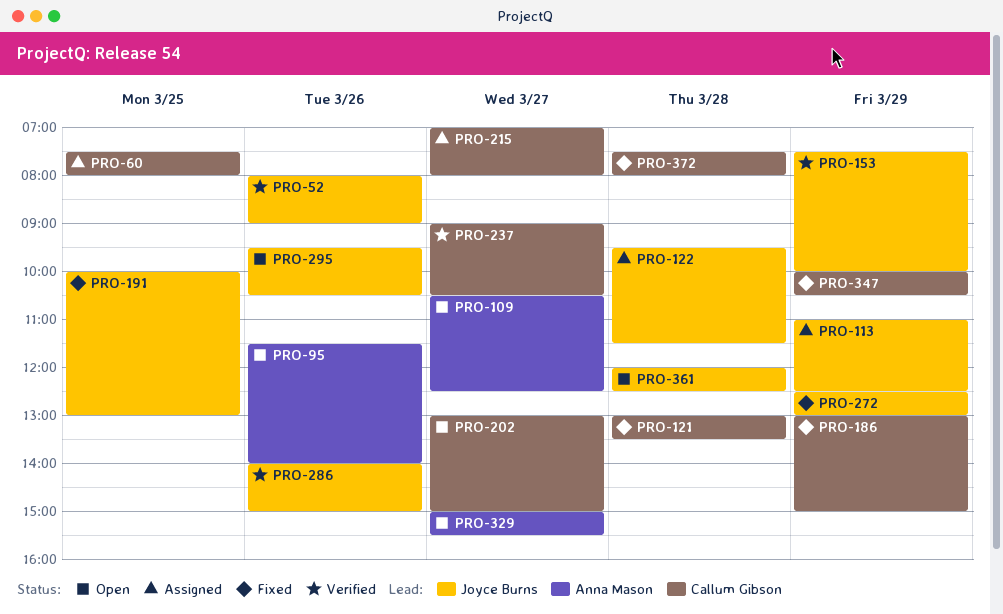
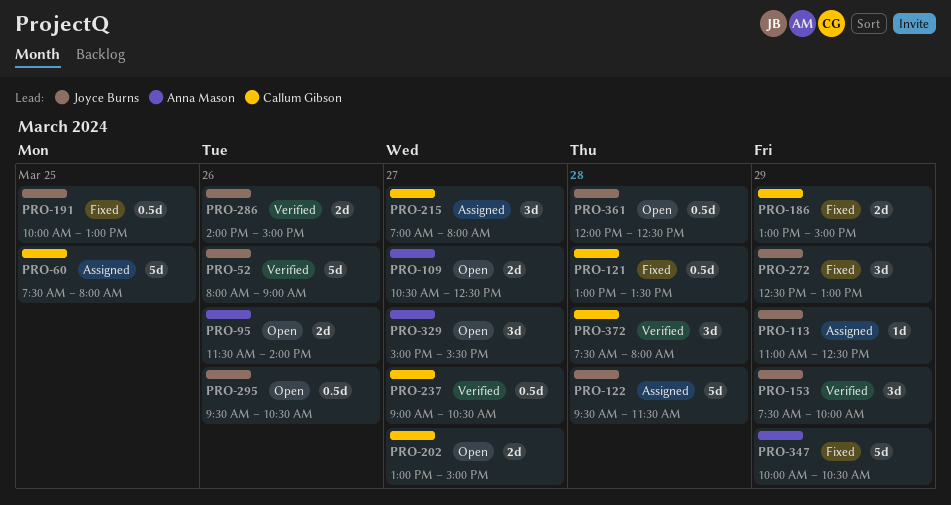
PRO-347, owner: Callum Gibson -> Anna Mason
PRO-372, status: Fixed -> Verified

